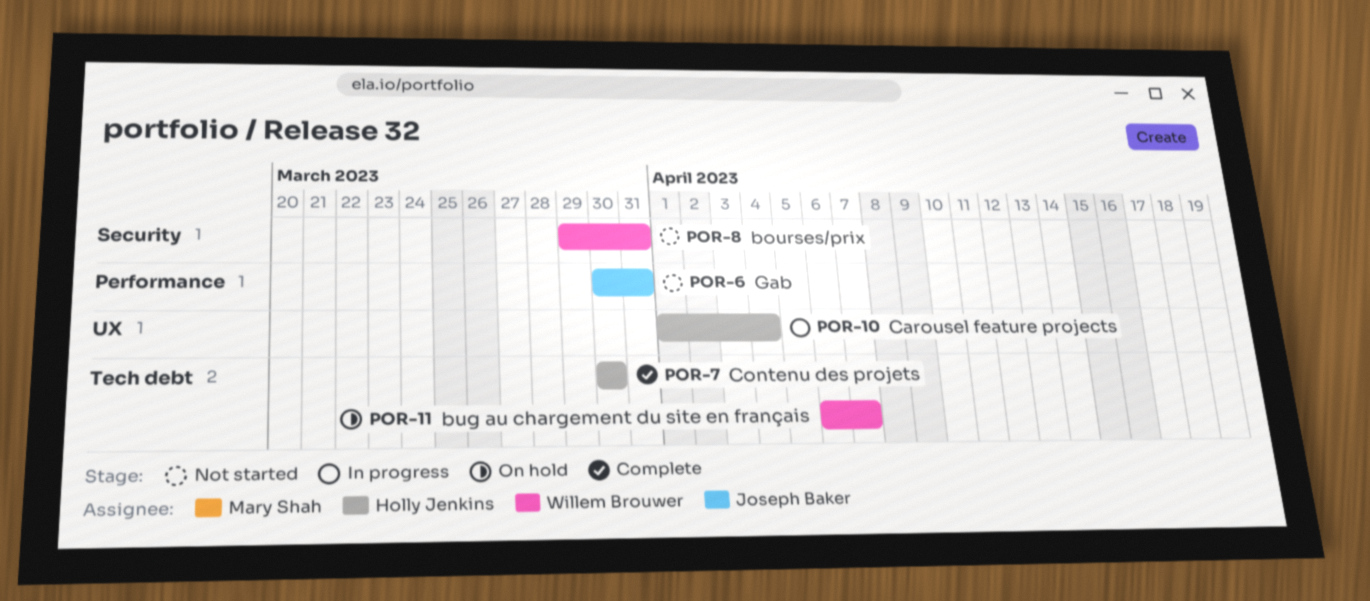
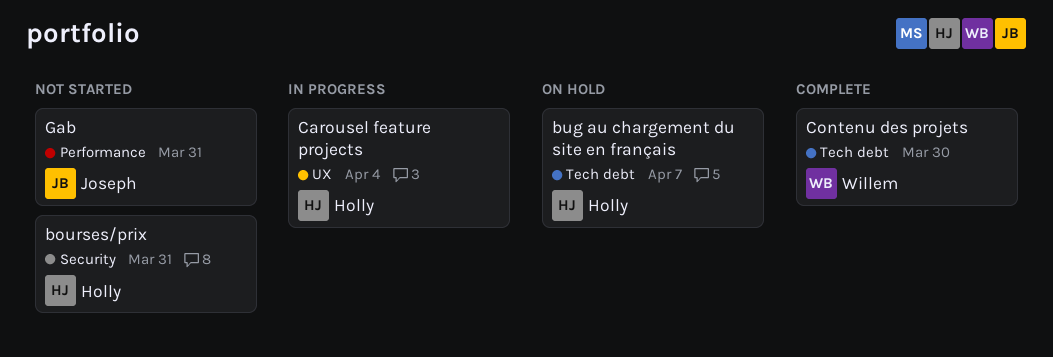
bourses/prix, owner: Willem Brouwer -> Holly Jenkins
bug au chargement du site en français, owner: Willem Brouwer -> Holly Jenkins
Contenu des projets, owner: Holly Jenkins -> Willem Brouwer

